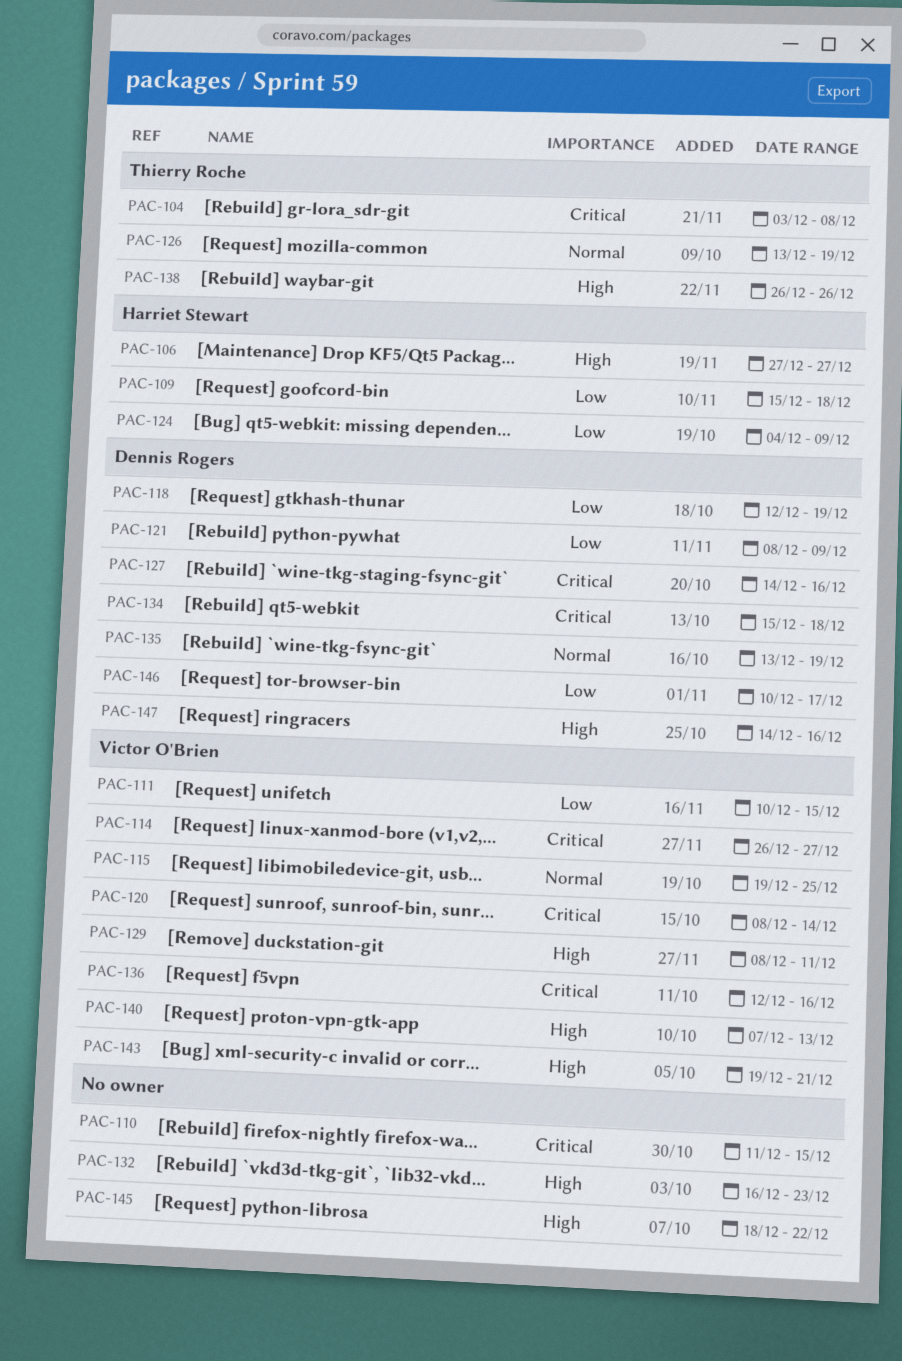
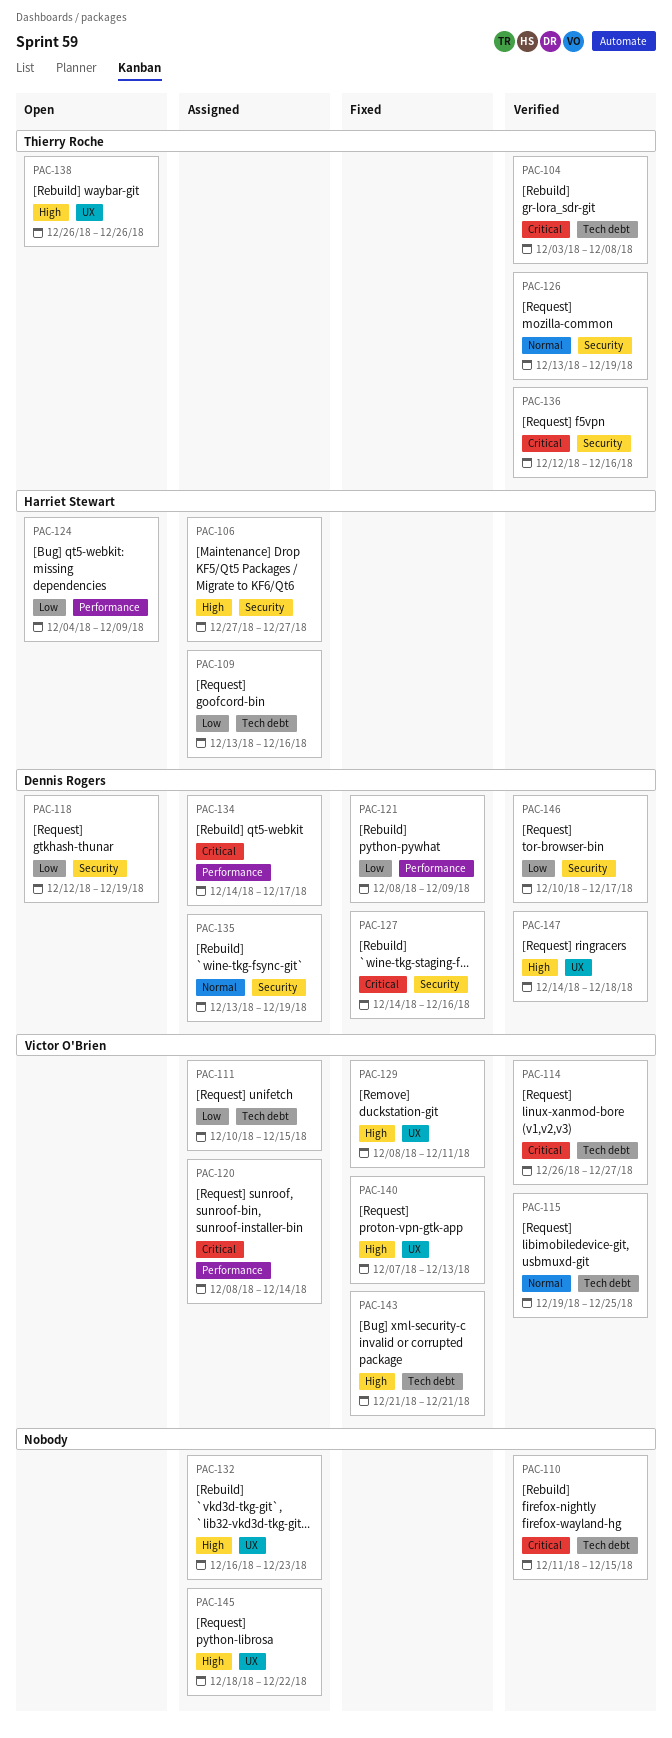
PAC-109, start: Dec 15 -> Dec 13
PAC-109, due: Dec 18 -> Dec 16
PAC-134, start: Dec 15 -> Dec 14
PAC-134, due: Dec 18 -> Dec 17
PAC-136, owner: Victor O'Brien -> Thierry Roche
PAC-143, start: Dec 19 -> Dec 21
PAC-147, due: Dec 16 -> Dec 18

